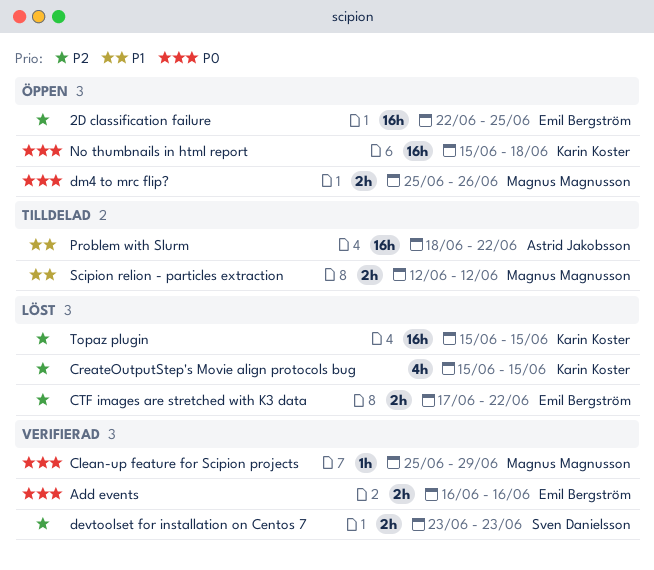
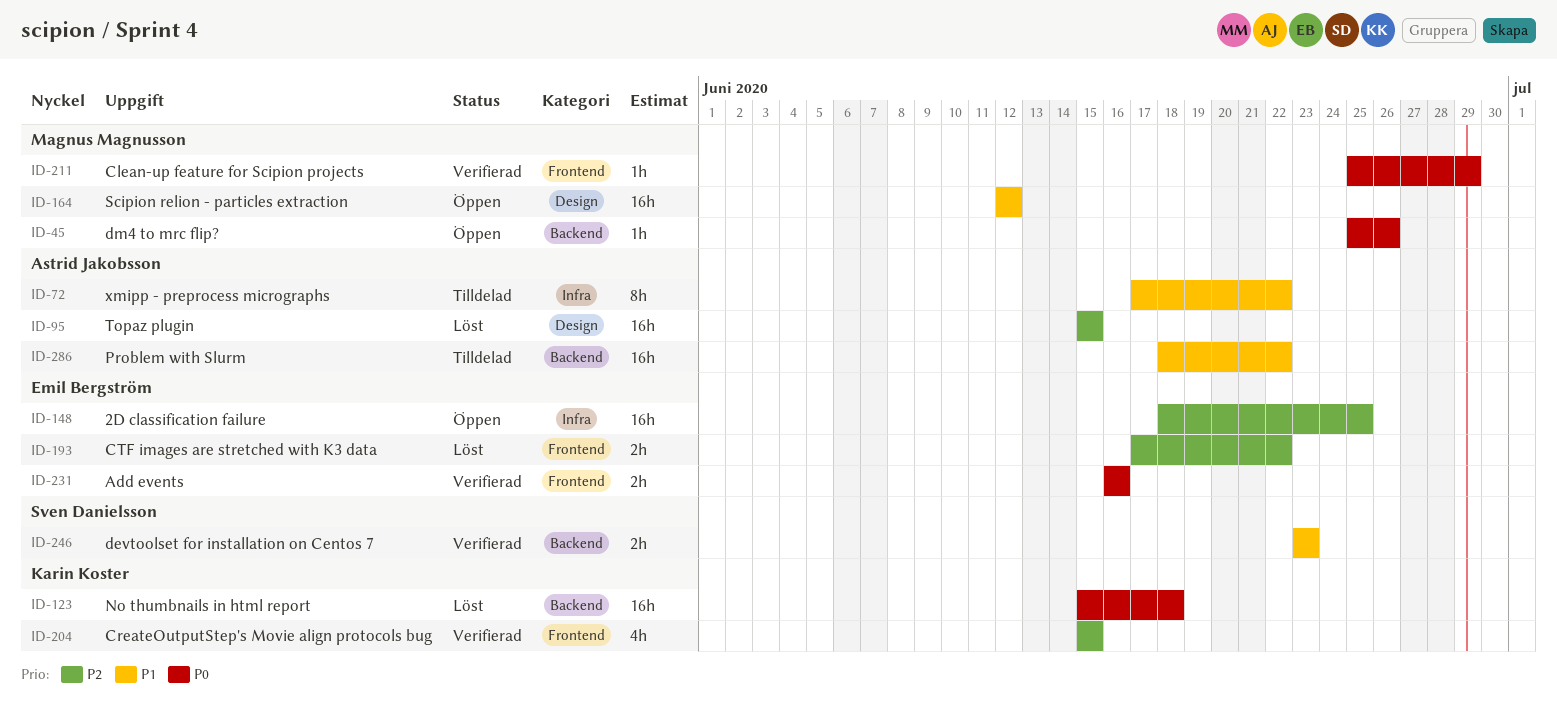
2D classification failure, start: Jun 22 -> Jun 18
CreateOutputStep's Movie align protocols bug, status: Löst -> Verifierad
devtoolset for installation on Centos 7, priority: P2 -> P1
dm4 to mrc flip?, estimate: 2h -> 1h
No thumbnails in html report, status: Öppen -> Löst
Scipion relion - particles extraction, status: Tilldelad -> Öppen
Scipion relion - particles extraction, estimate: 2h -> 16h
Topaz plugin, owner: Karin Koster -> Astrid Jakobsson
xmipp - preprocess micrographs: none -> present

